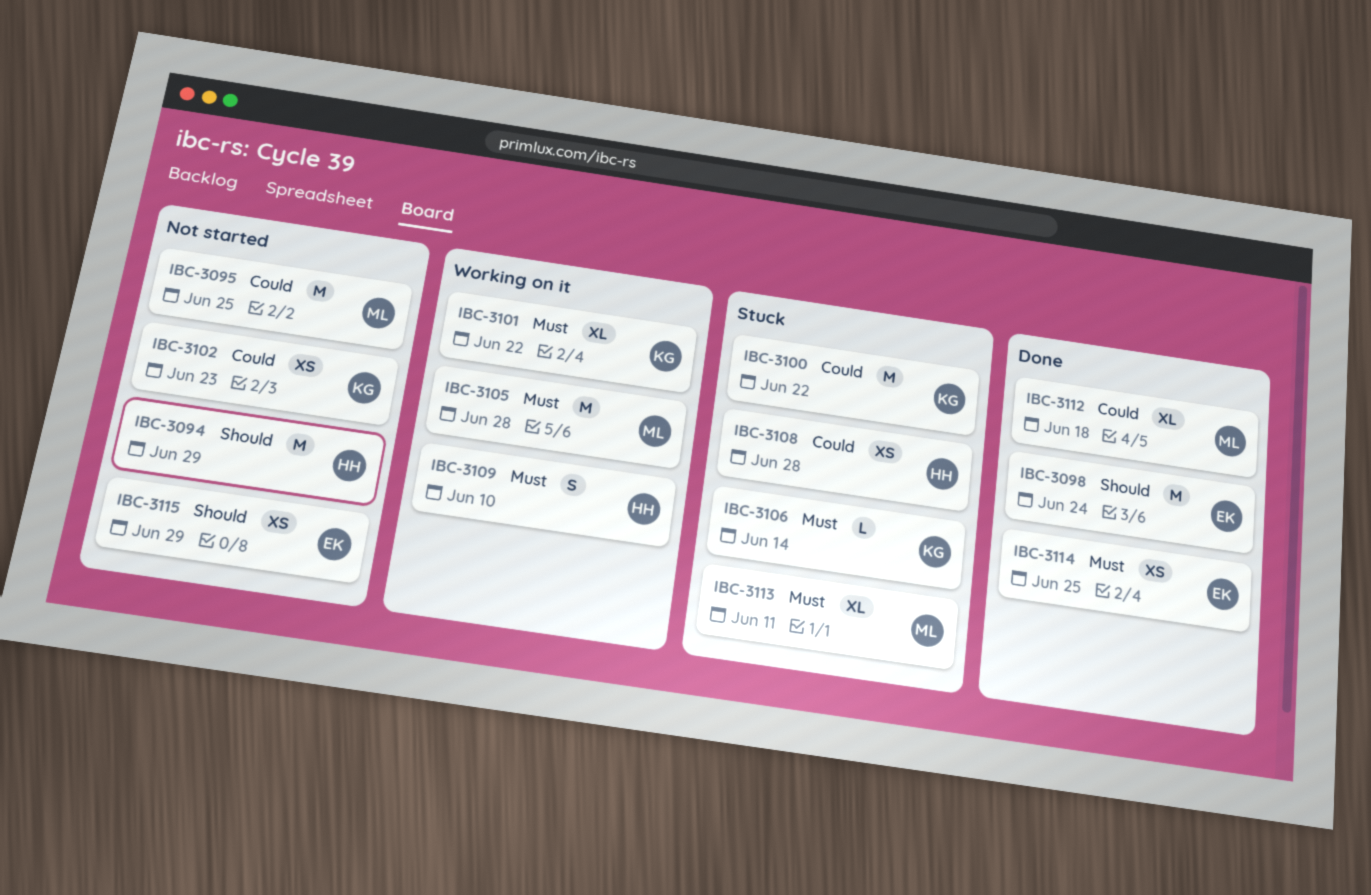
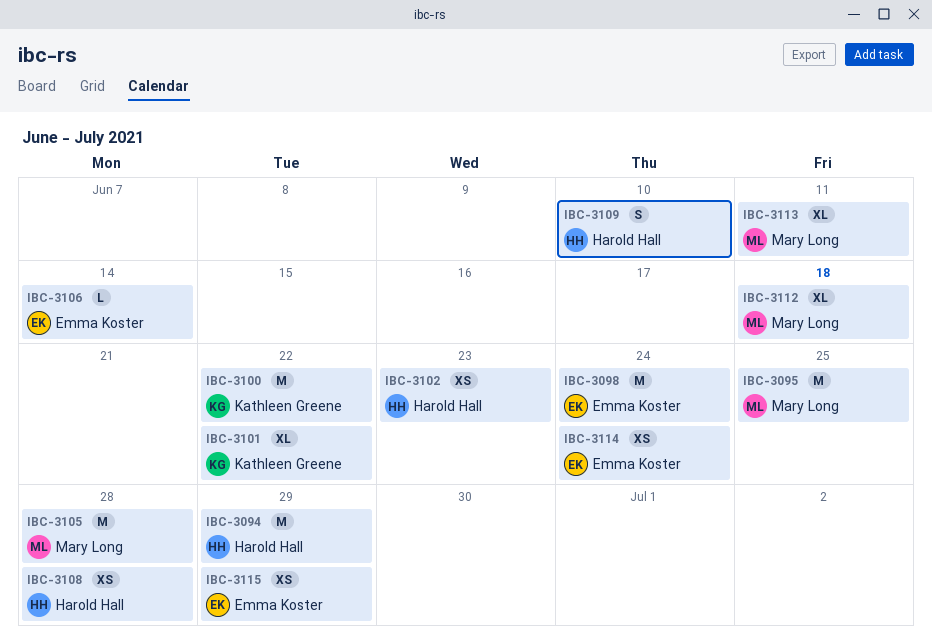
IBC-3102, owner: Kathleen Greene -> Harold Hall
IBC-3106, owner: Kathleen Greene -> Emma Koster
IBC-3114, due: Jun 25 -> Jun 24

